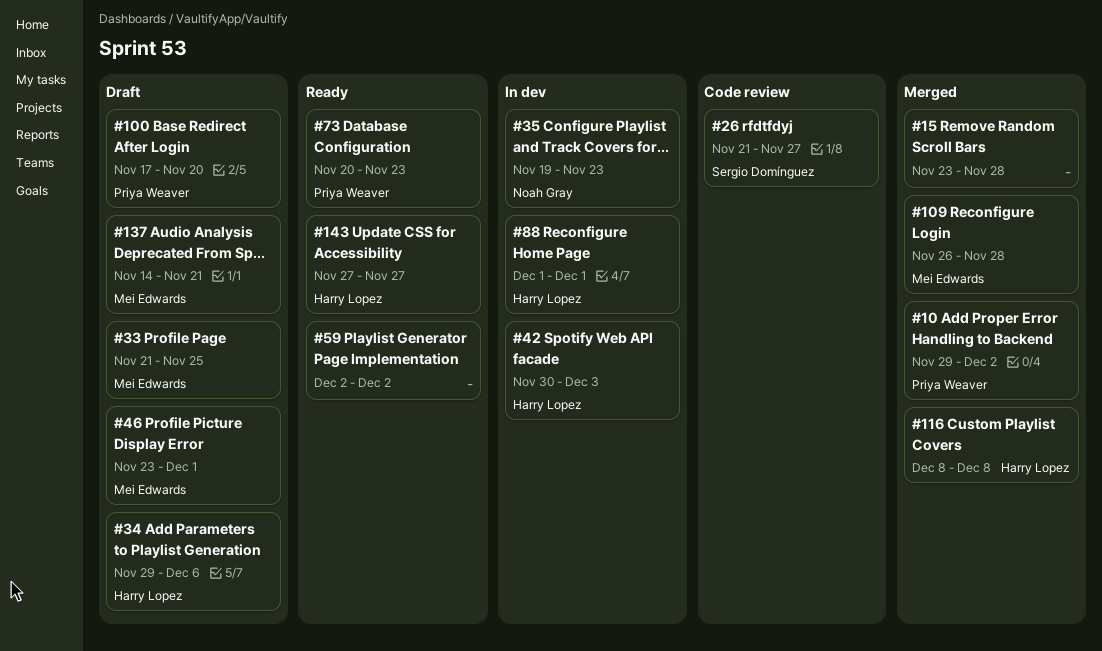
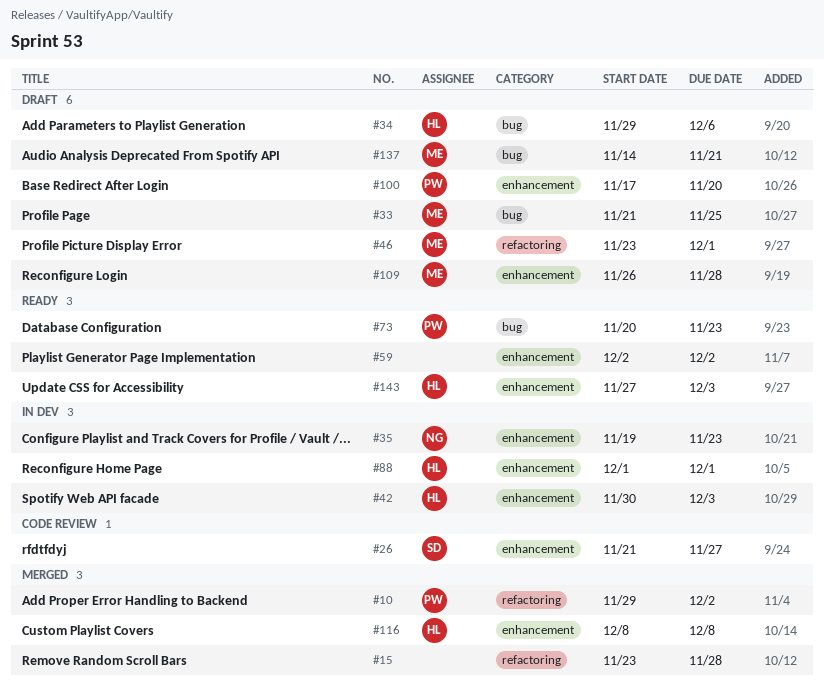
#109, status: Merged -> Draft
#143, due: Nov 27 -> Dec 3

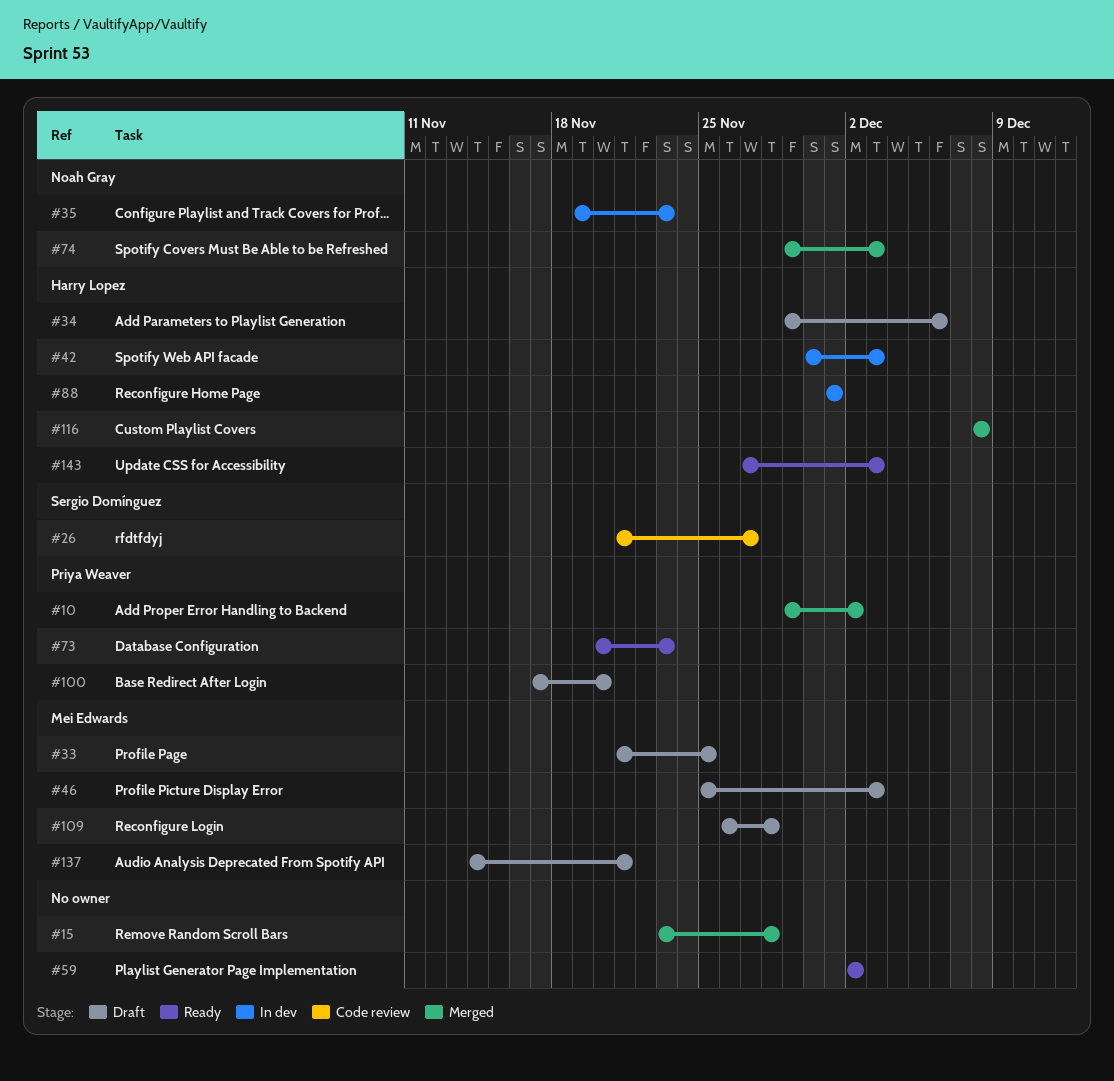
#46, start: Nov 23 -> Nov 25
#46, due: Dec 1 -> Dec 3
#74: none -> present

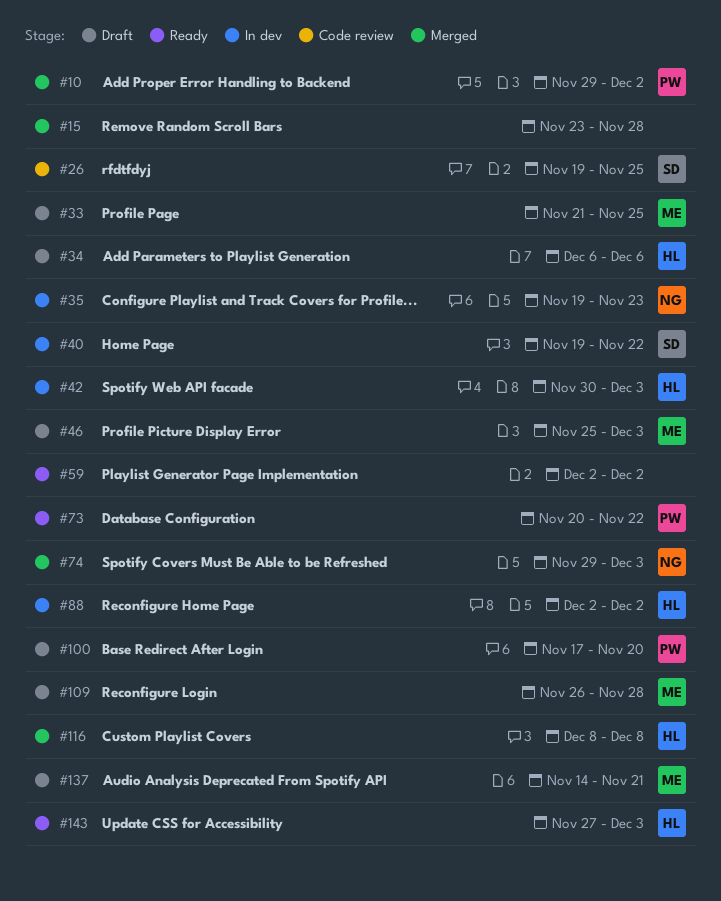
#26, start: Nov 21 -> Nov 19
#26, due: Nov 27 -> Nov 25
#34, start: Nov 29 -> Dec 6
#40: none -> present
#73, due: Nov 23 -> Nov 22
#88, start: Dec 1 -> Dec 2
#88, due: Dec 1 -> Dec 2

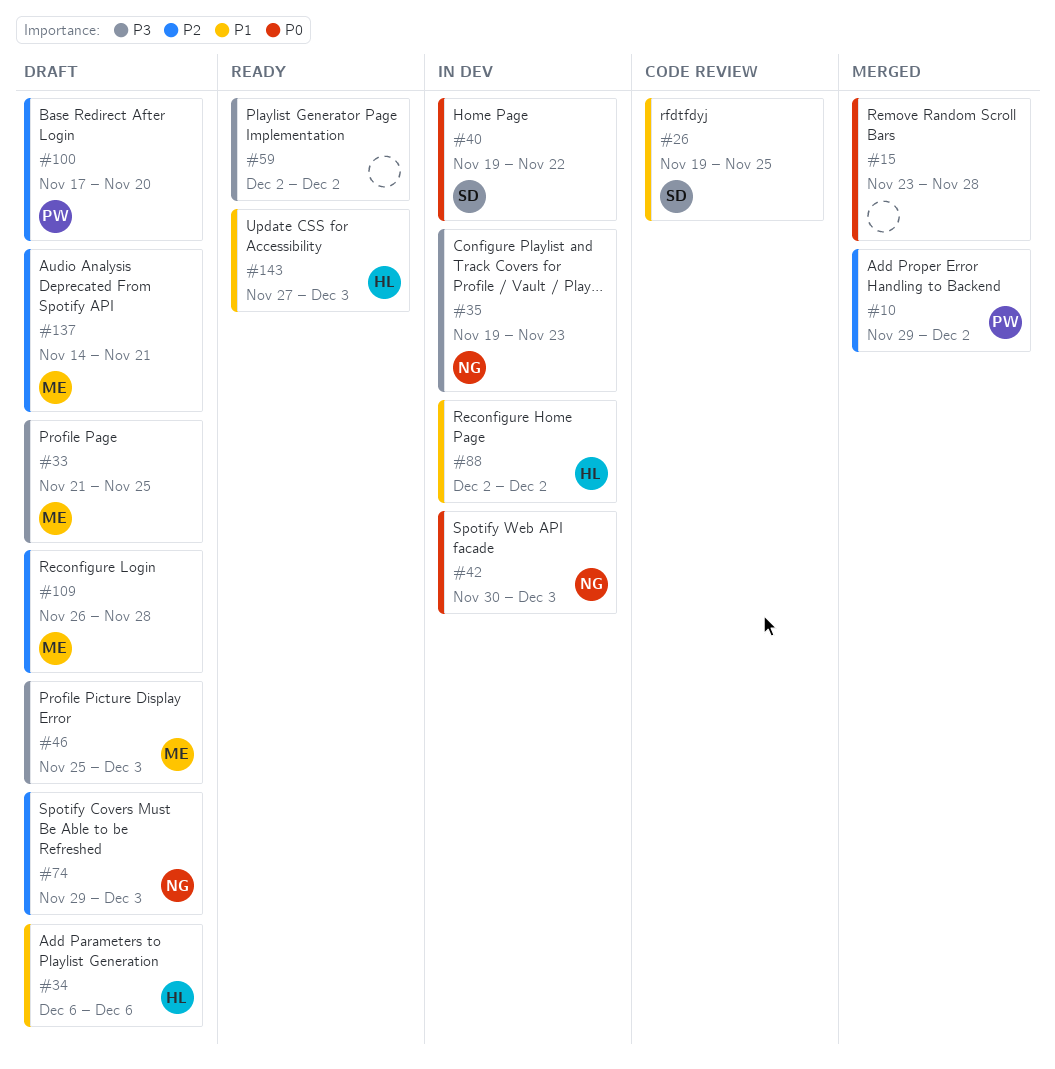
#42, owner: HL -> NG
#73: present -> none
#74, status: Merged -> Draft
#116: present -> none

